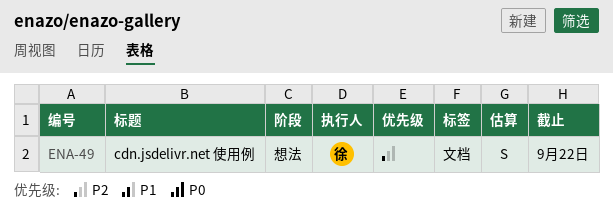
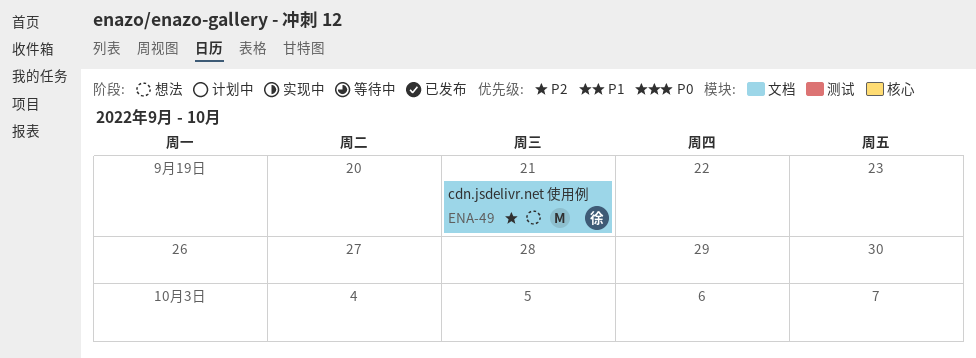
ENA-49, estimate: S -> M
ENA-49, due: Sep 22 -> Sep 21

